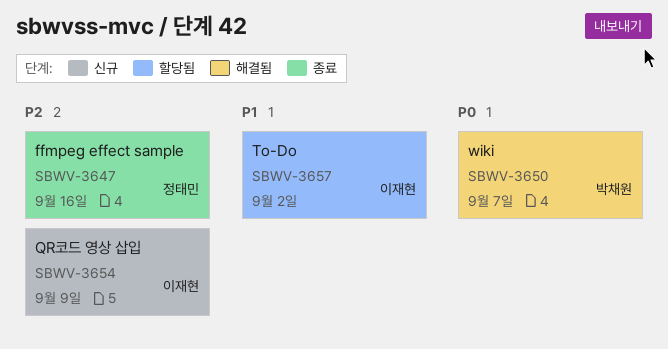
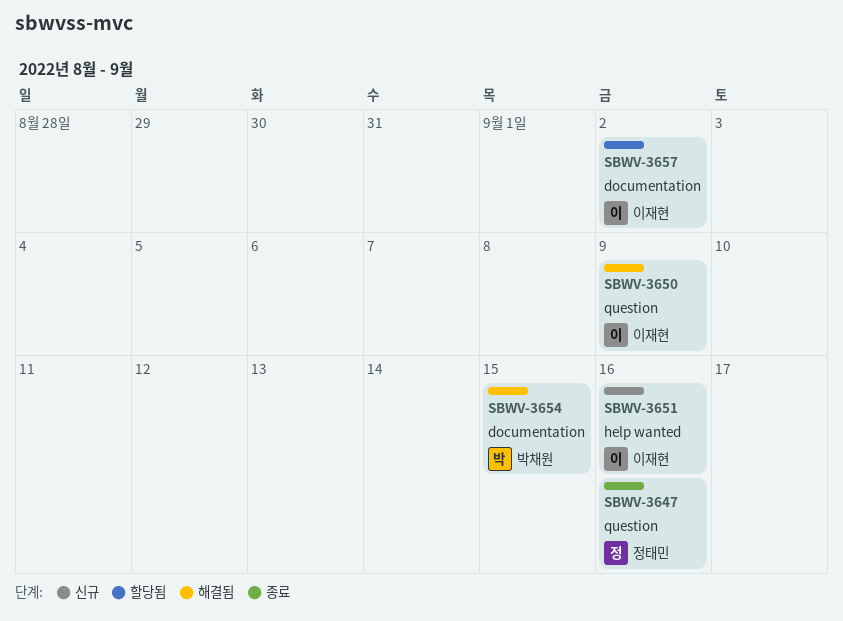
SBWV-3650, owner: 박채원 -> 이재현
SBWV-3650, due: Sep 7 -> Sep 9
SBWV-3651: none -> present
SBWV-3654, status: 신규 -> 해결됨
SBWV-3654, owner: 이재현 -> 박채원
SBWV-3654, due: Sep 9 -> Sep 15

